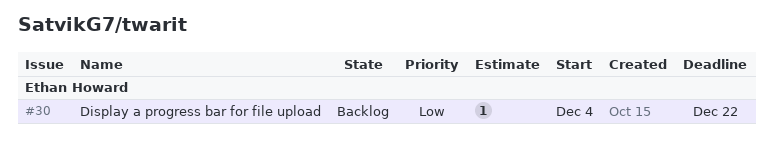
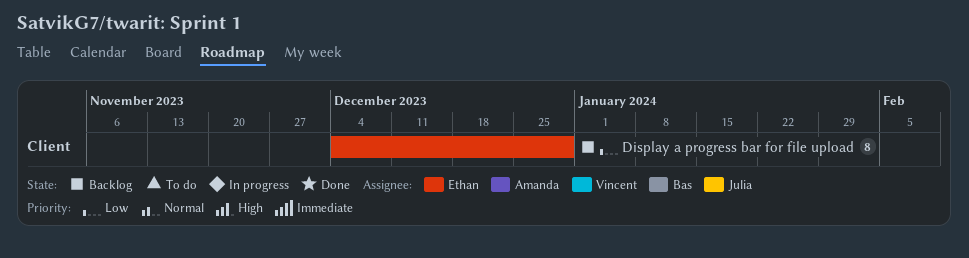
Display a progress bar for file upload, estimate: 1 -> 8
Display a progress bar for file upload, due: Dec 22 -> Dec 29

